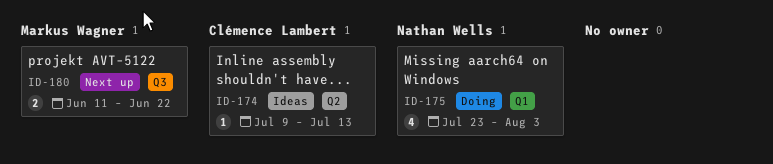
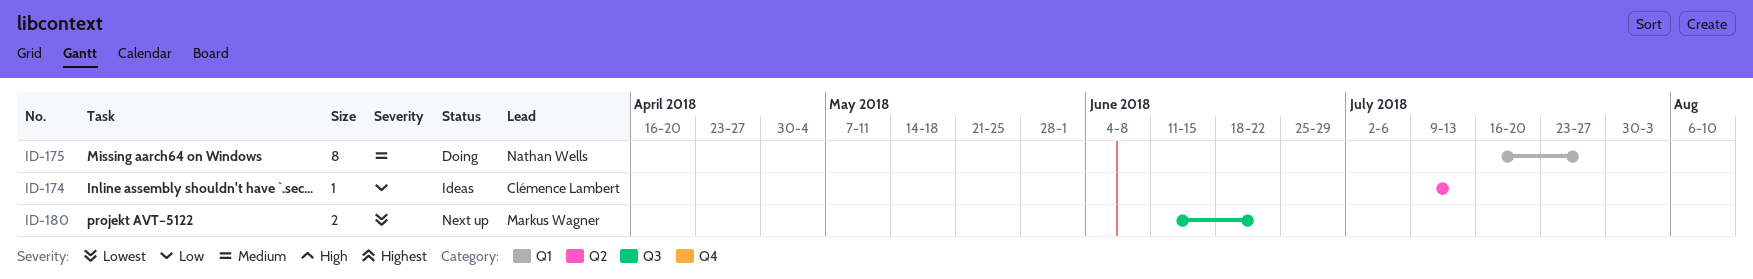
ID-175, estimate: 4 -> 8
ID-175, start: Jul 23 -> Jul 16
ID-175, due: Aug 3 -> Jul 27

